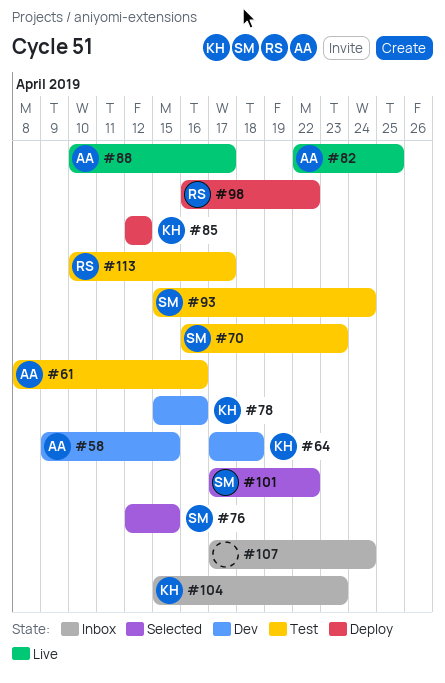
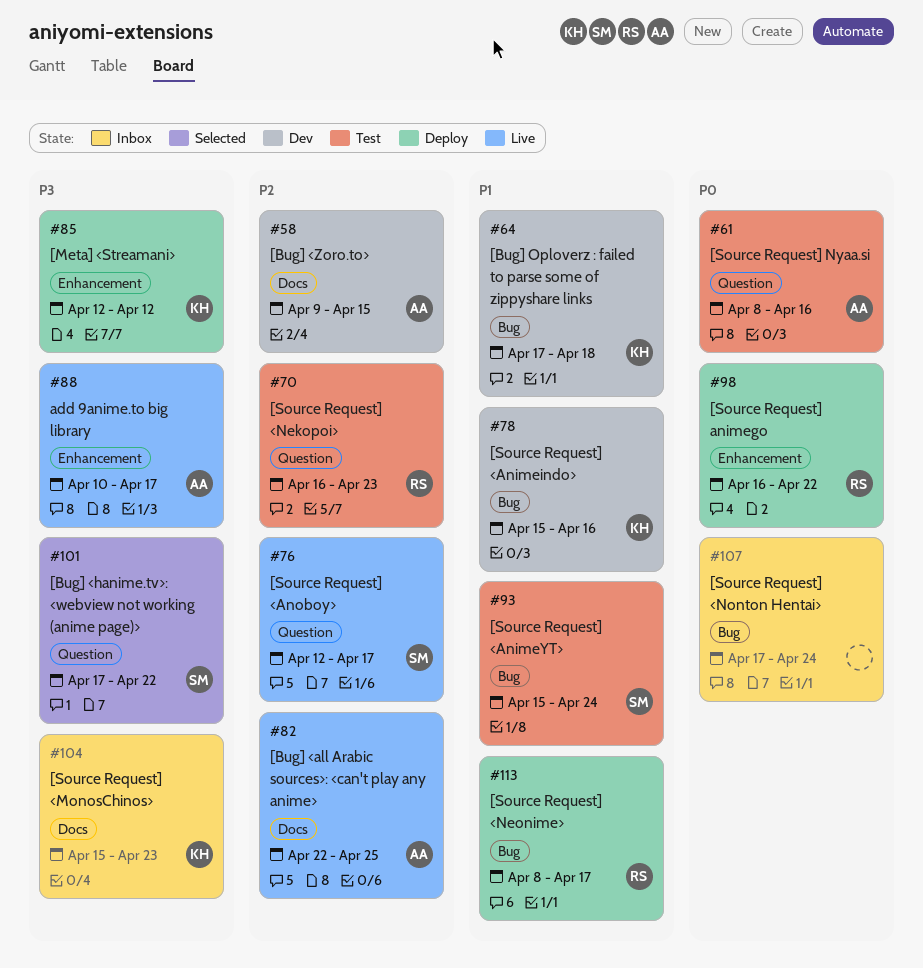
#70, owner: SM -> RS
#76, status: Selected -> Live
#76, due: Apr 15 -> Apr 17
#113, status: Test -> Deploy
#113, start: Apr 10 -> Apr 8

